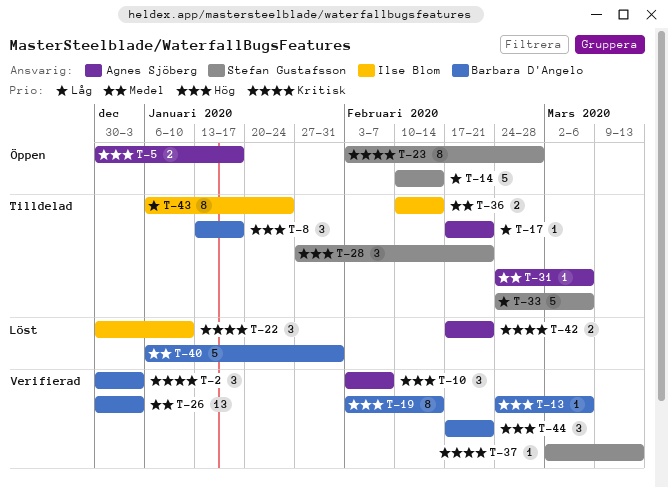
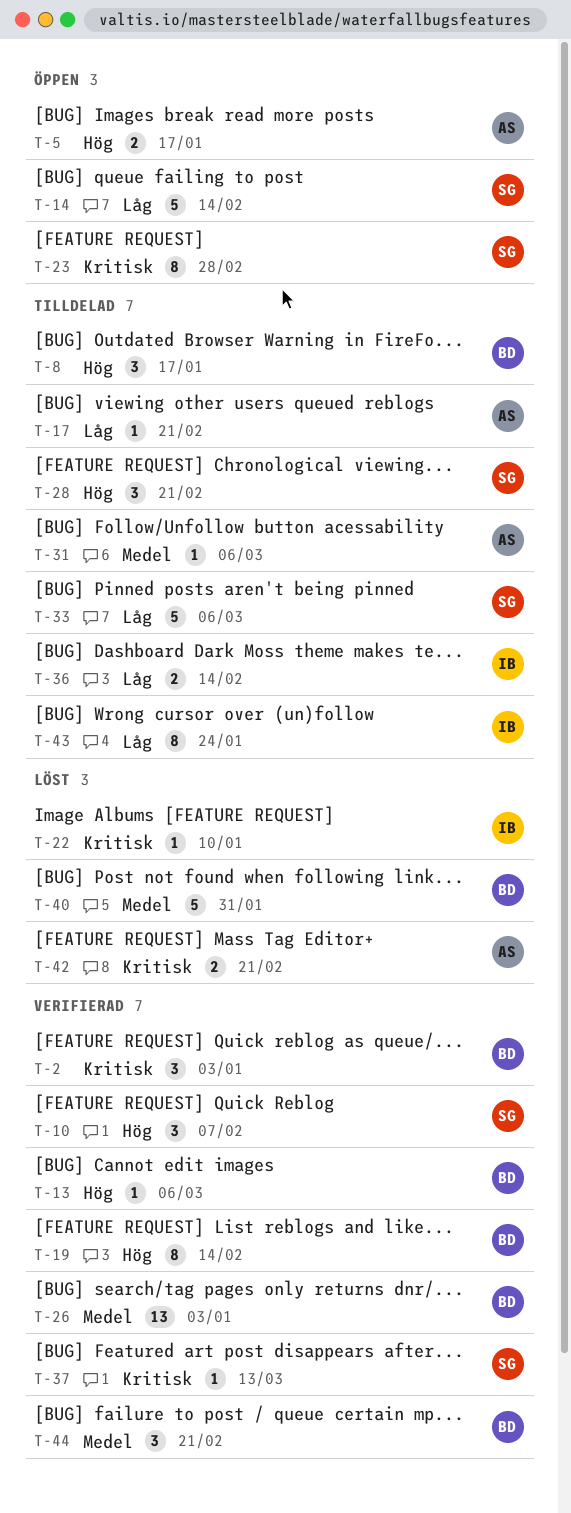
T-10, owner: Agnes Sjöberg -> Stefan Gustafsson
T-22, estimate: 3 -> 1
T-36, priority: Medel -> Låg
T-44, priority: Hög -> Medel

